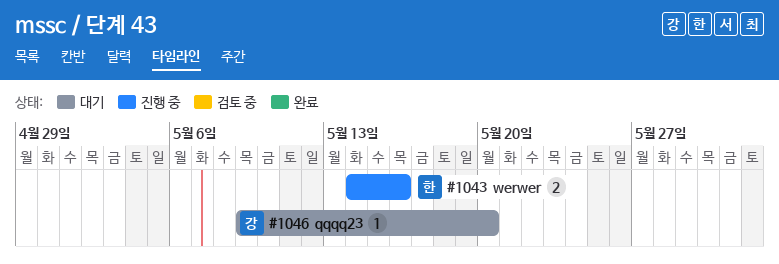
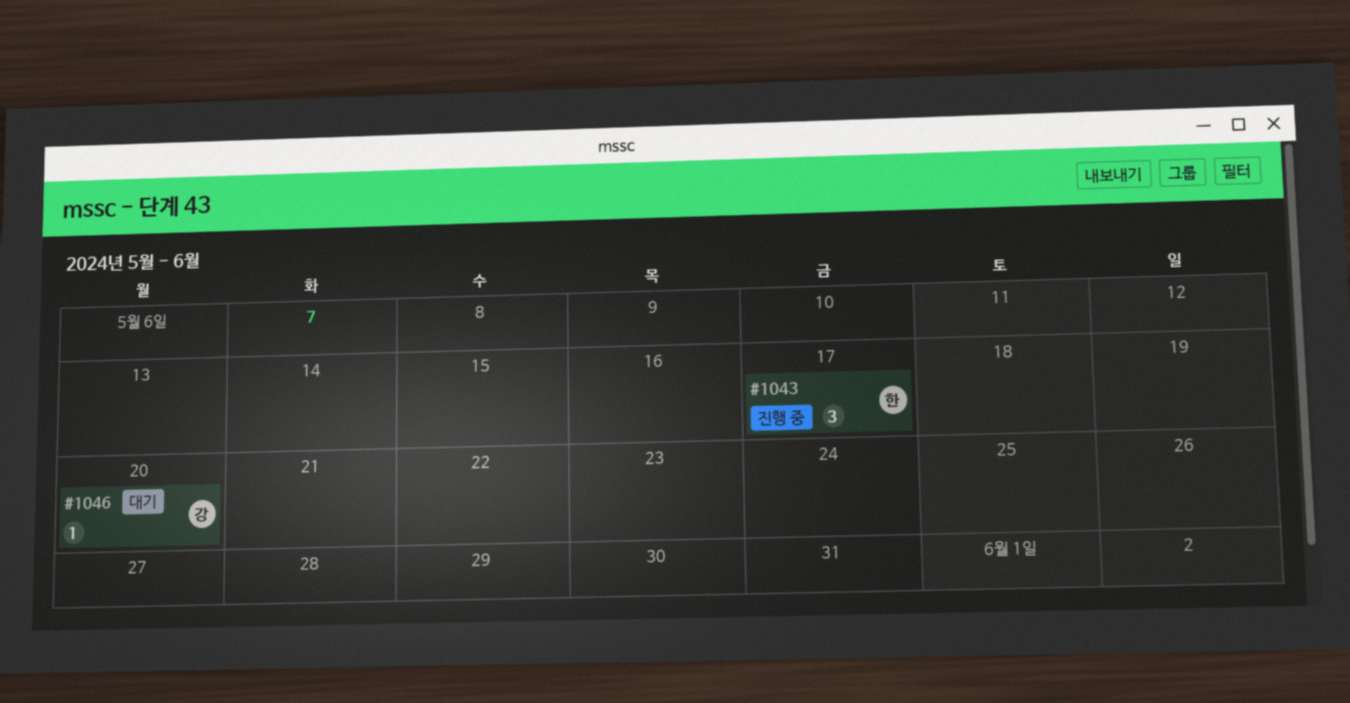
#1043, estimate: 2 -> 3
#1043, due: May 16 -> May 17

